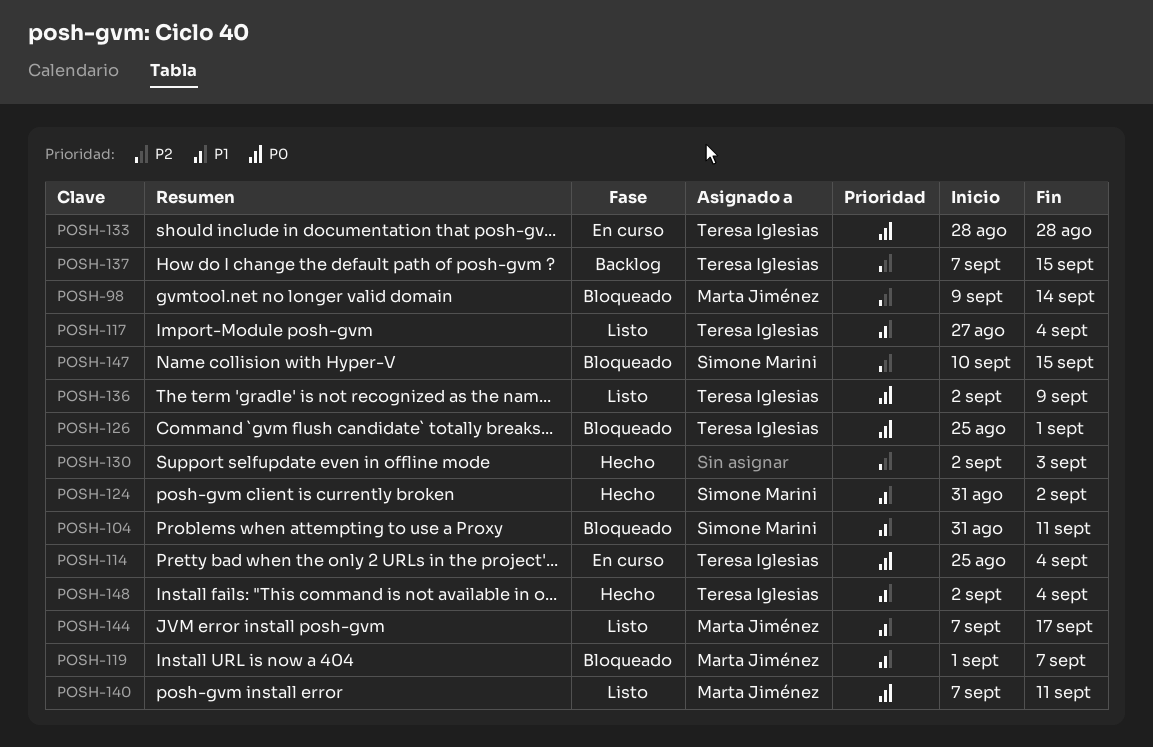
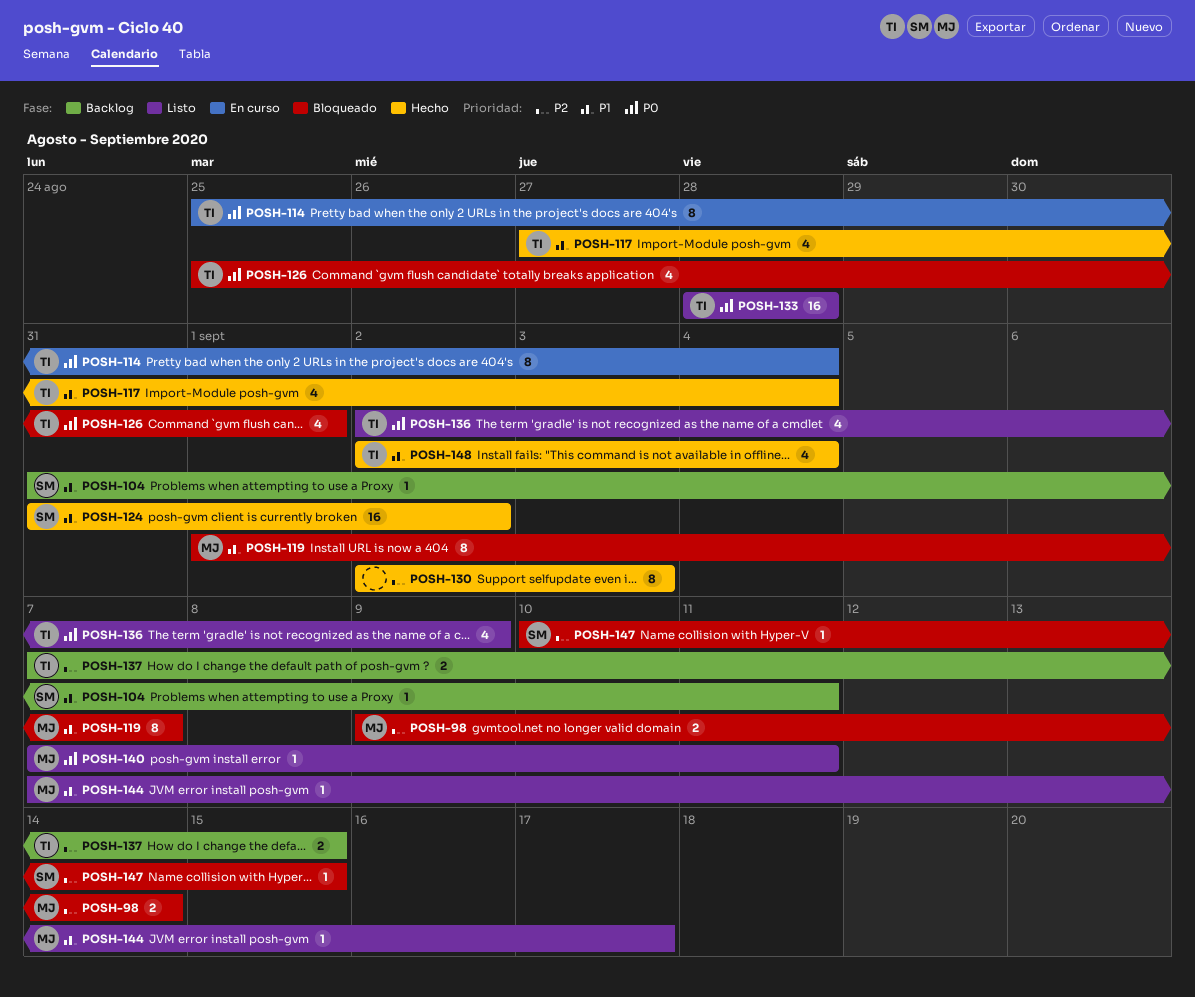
POSH-104, status: Bloqueado -> Backlog
POSH-117, status: Listo -> Hecho
POSH-133, status: En curso -> Listo

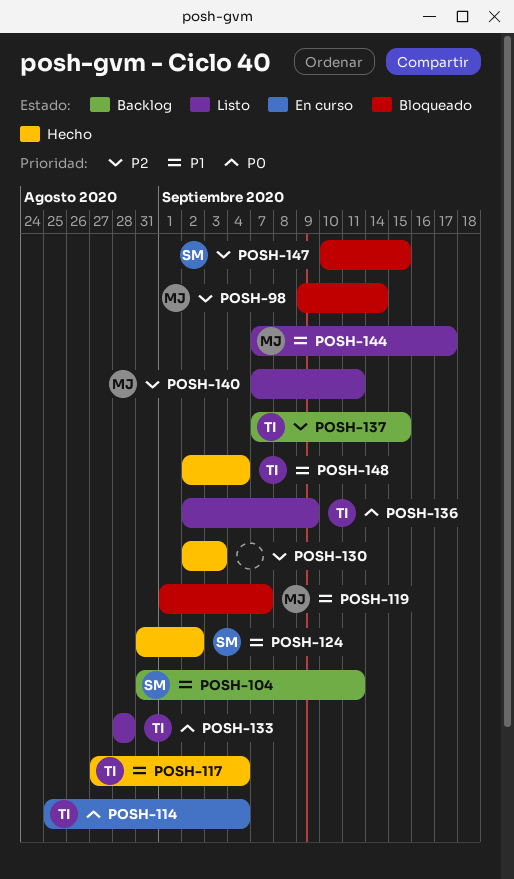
POSH-126: present -> none
POSH-140, priority: P0 -> P2

